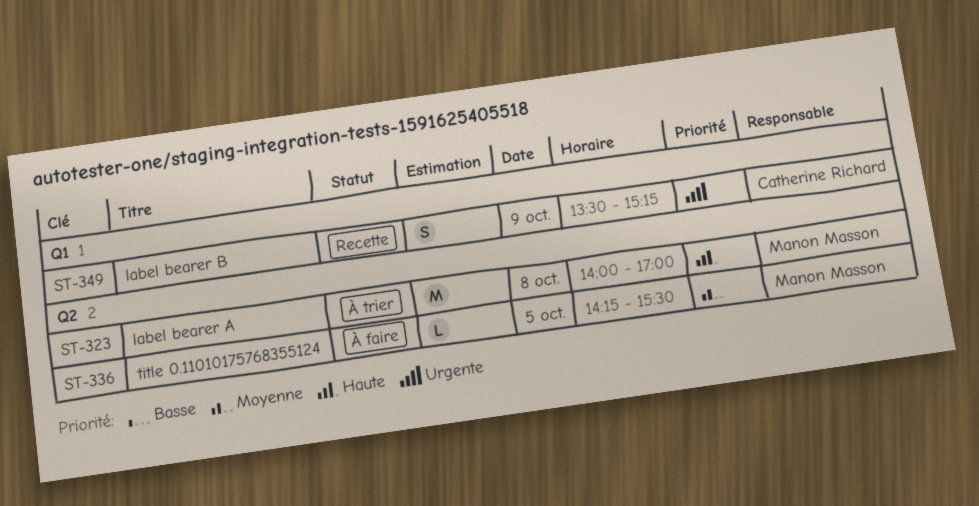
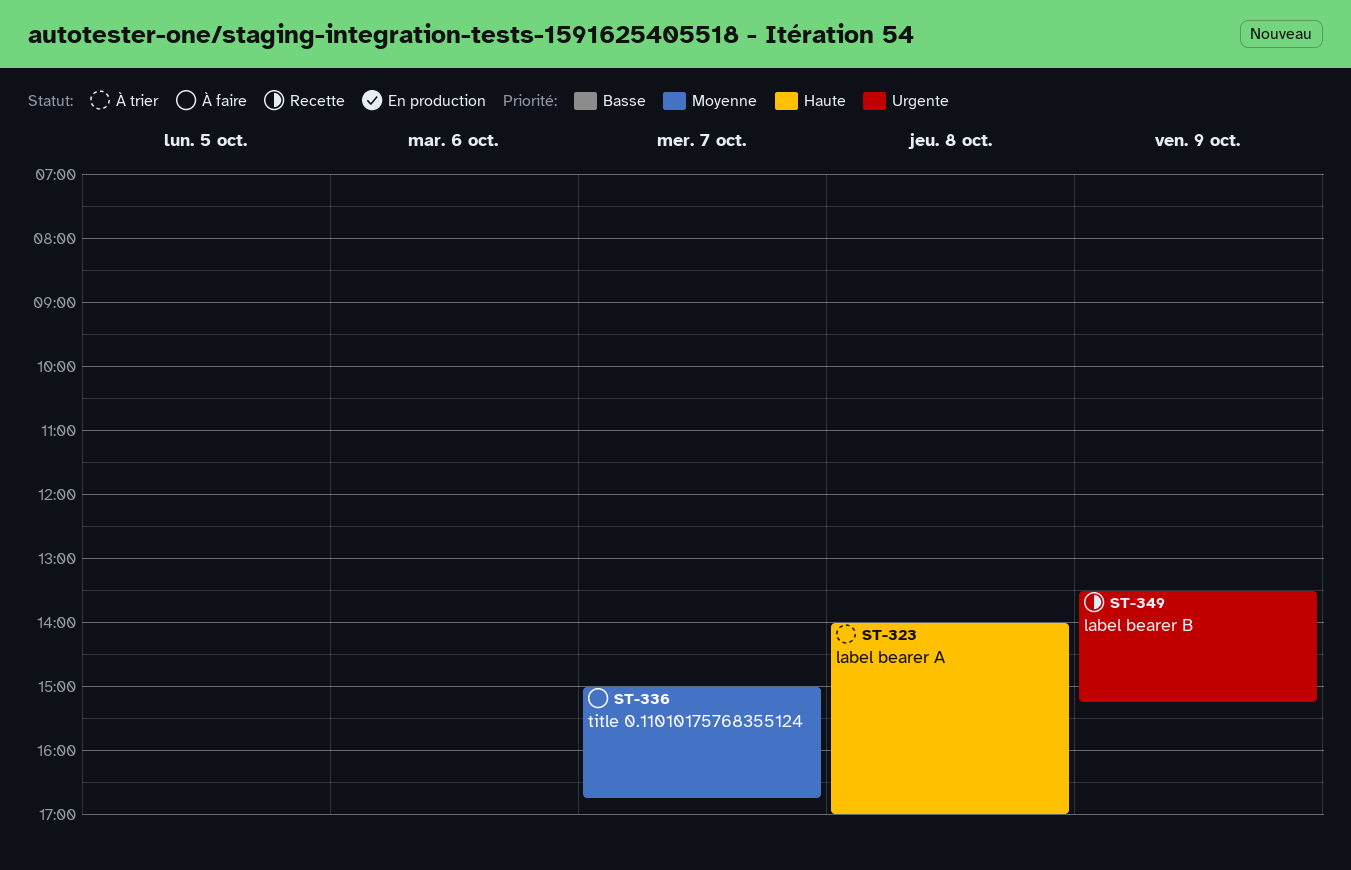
ST-336, day: Oct 5 -> Oct 7
ST-336, begins: 14:15 -> 15:00
ST-336, ends: 15:30 -> 16:45

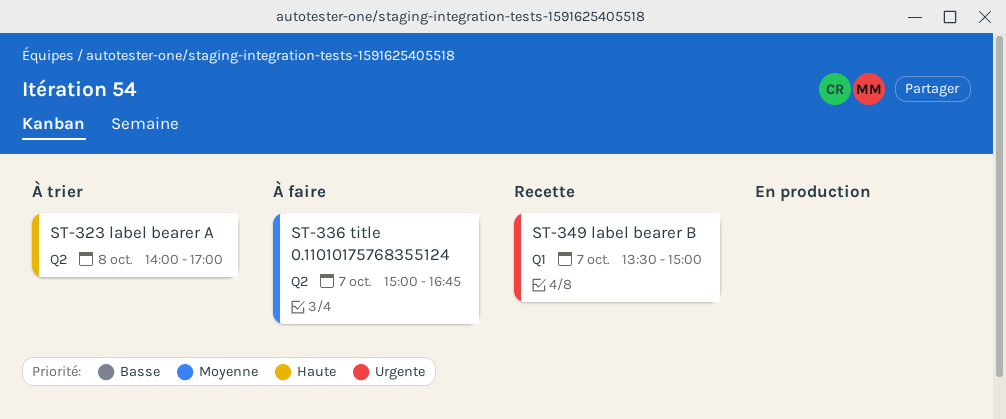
ST-349, day: Oct 9 -> Oct 7
ST-349, ends: 15:15 -> 15:00

